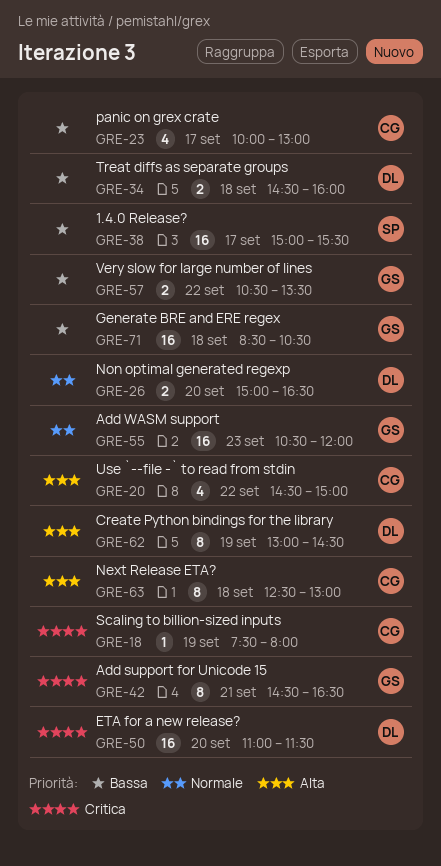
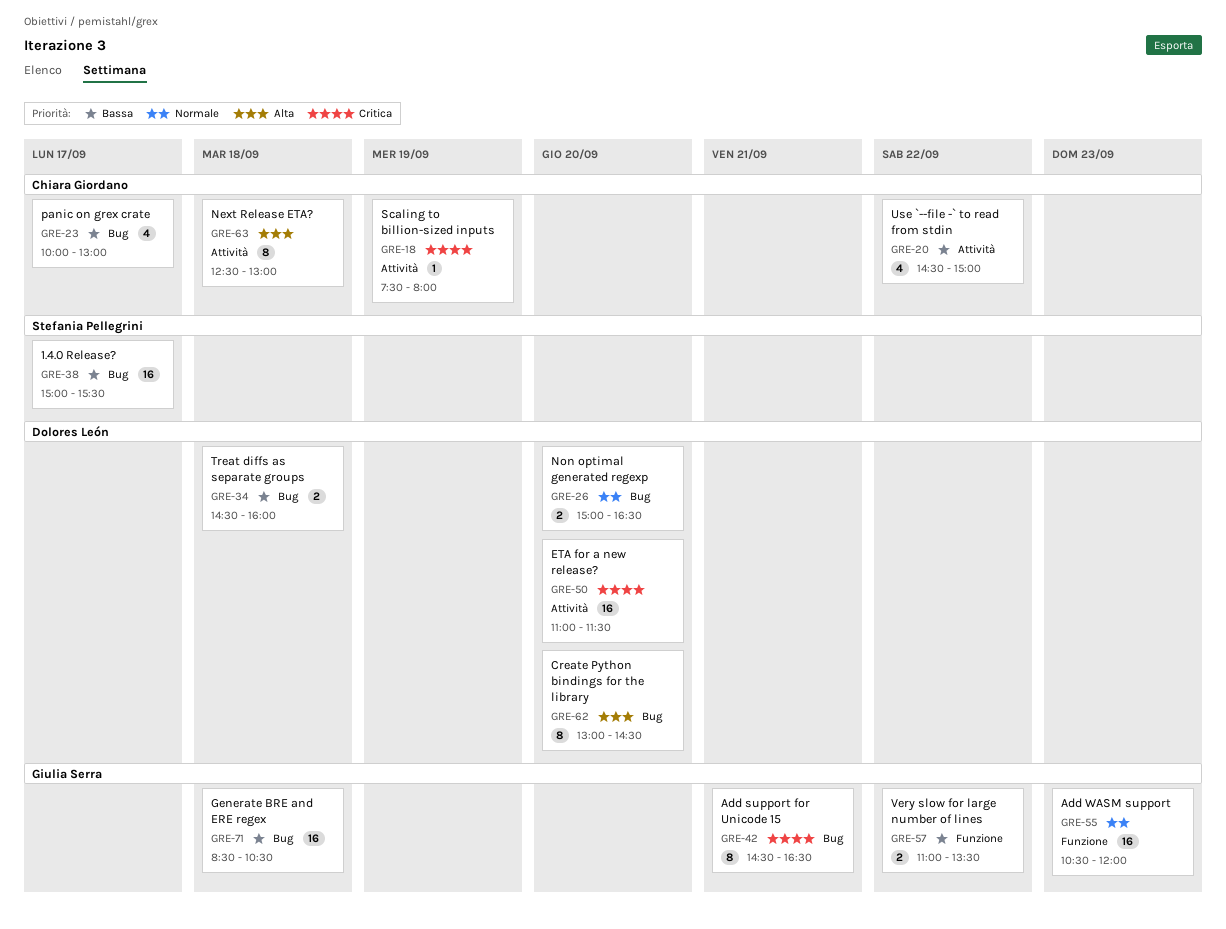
GRE-20, priority: Alta -> Bassa
GRE-57, begins: 10:30 -> 11:00
GRE-62, day: Sep 19 -> Sep 20

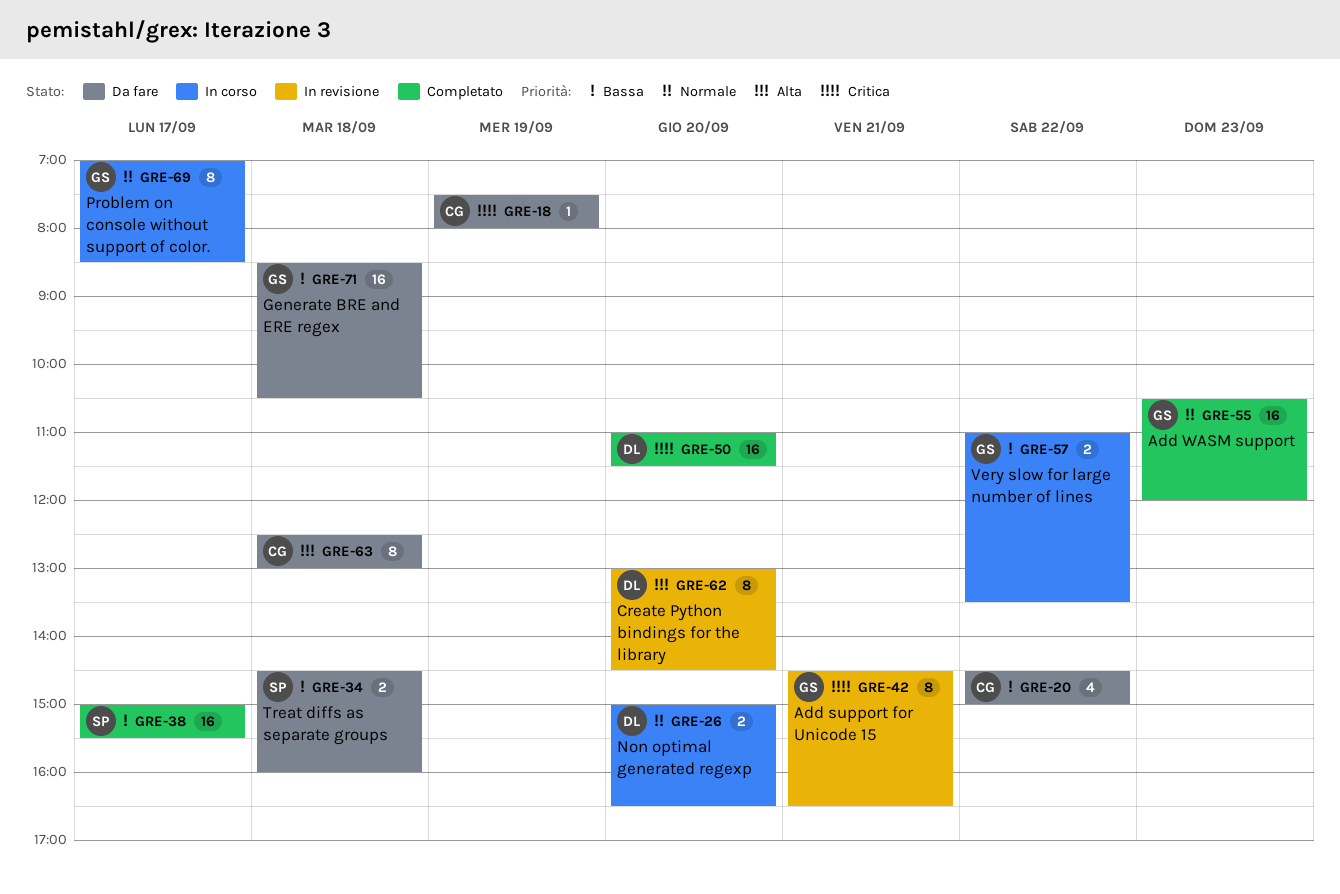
GRE-23: present -> none
GRE-34, owner: Dolores León -> Stefania Pellegrini
GRE-69: none -> present

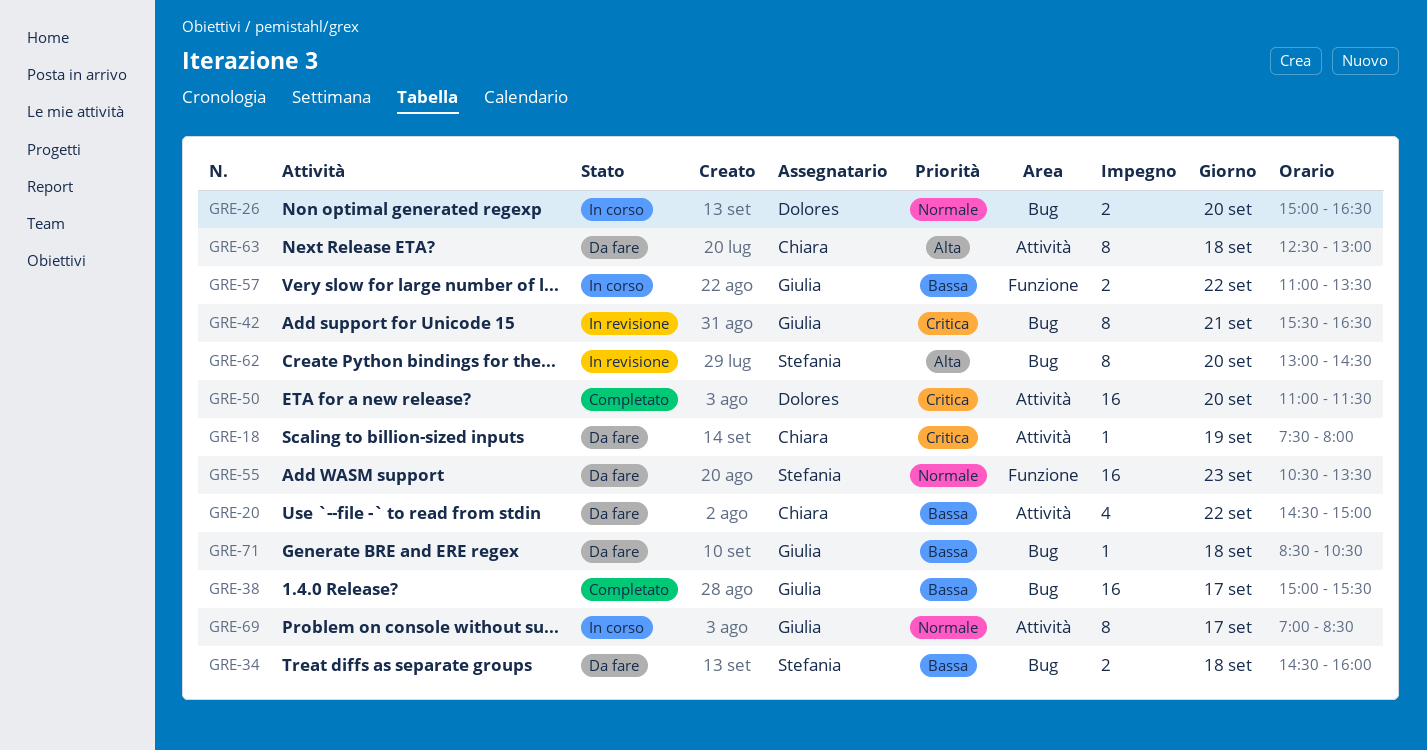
GRE-38, owner: Stefania -> Giulia
GRE-42, begins: 14:30 -> 15:30
GRE-55, status: Completato -> Da fare
GRE-55, owner: Giulia -> Stefania
GRE-55, ends: 12:00 -> 13:30
GRE-62, owner: Dolores -> Stefania
GRE-71, estimate: 16 -> 1

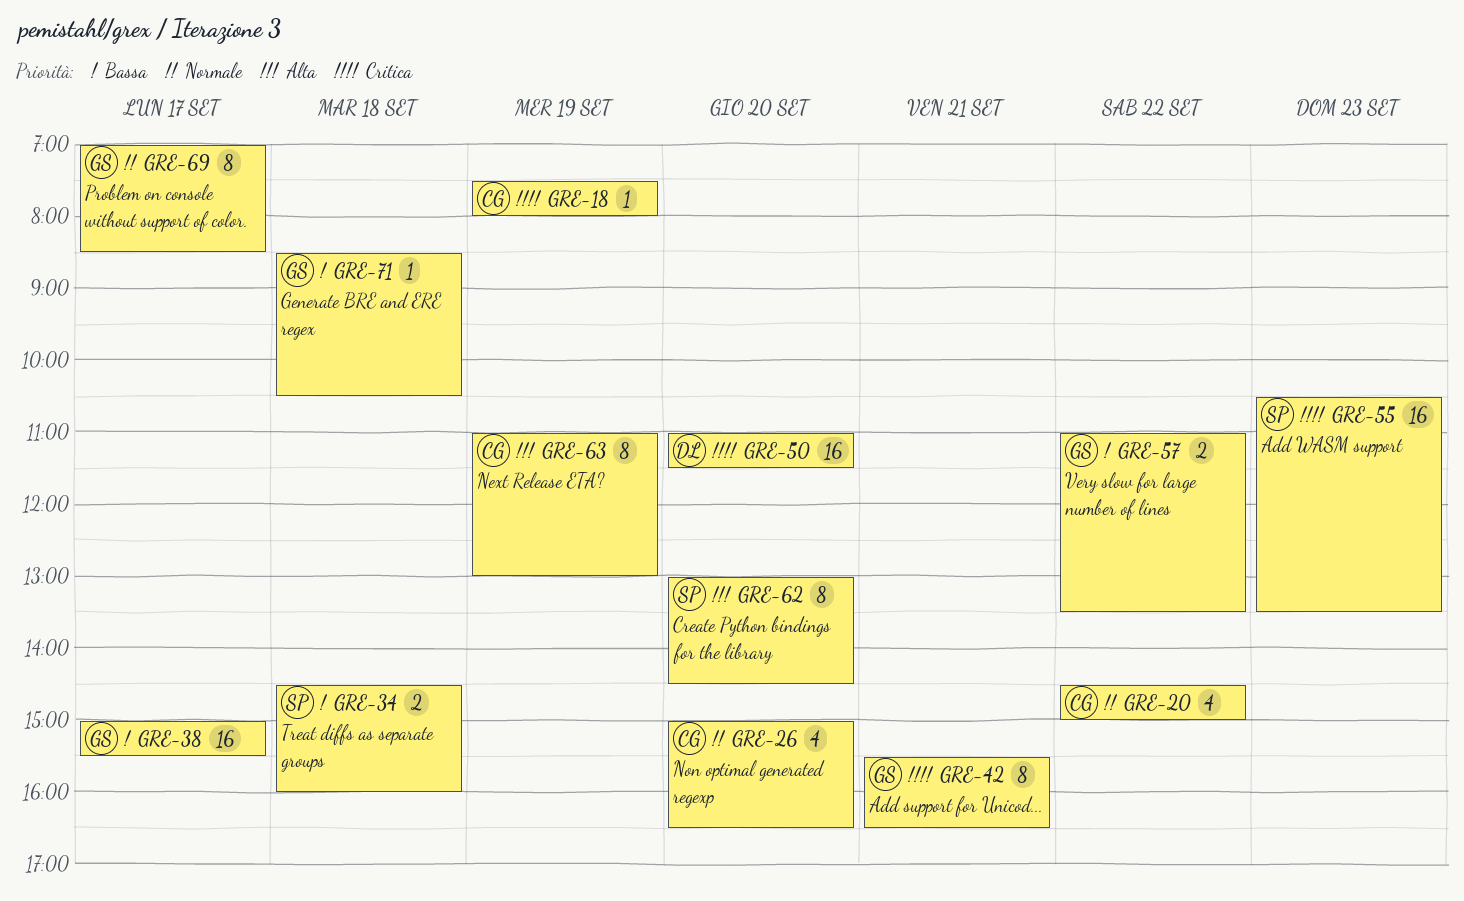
GRE-20, priority: Bassa -> Normale
GRE-26, owner: Dolores -> Chiara
GRE-26, estimate: 2 -> 4
GRE-55, priority: Normale -> Critica
GRE-63, day: Sep 18 -> Sep 19
GRE-63, begins: 12:30 -> 11:00

